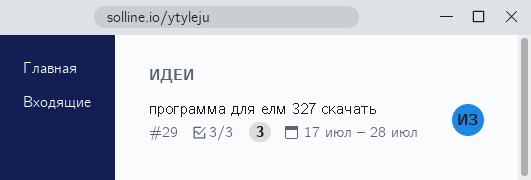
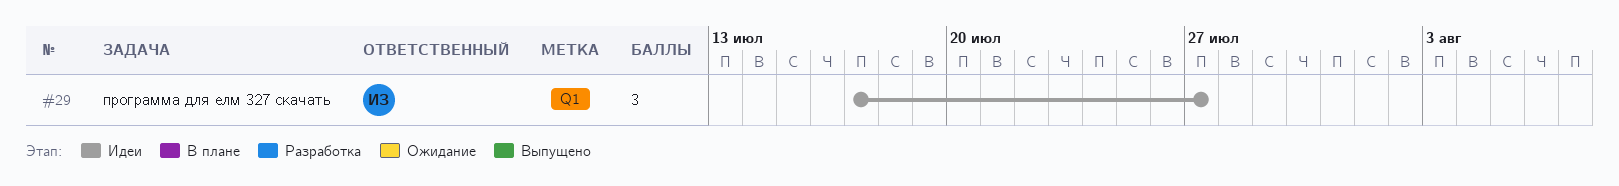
#29, due: Jul 28 -> Jul 27

